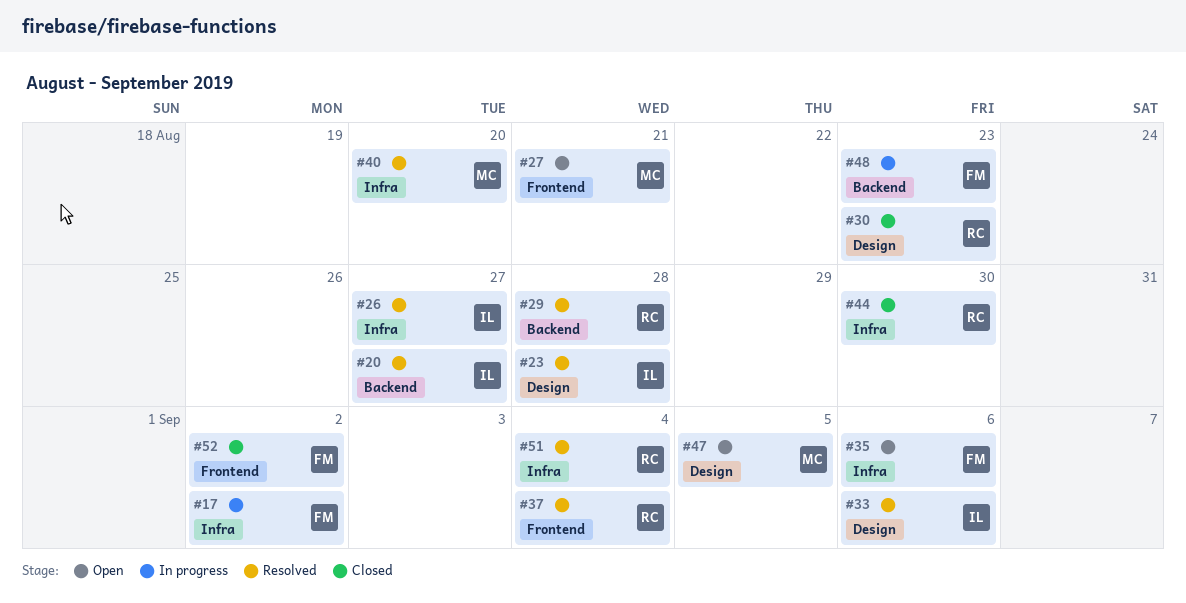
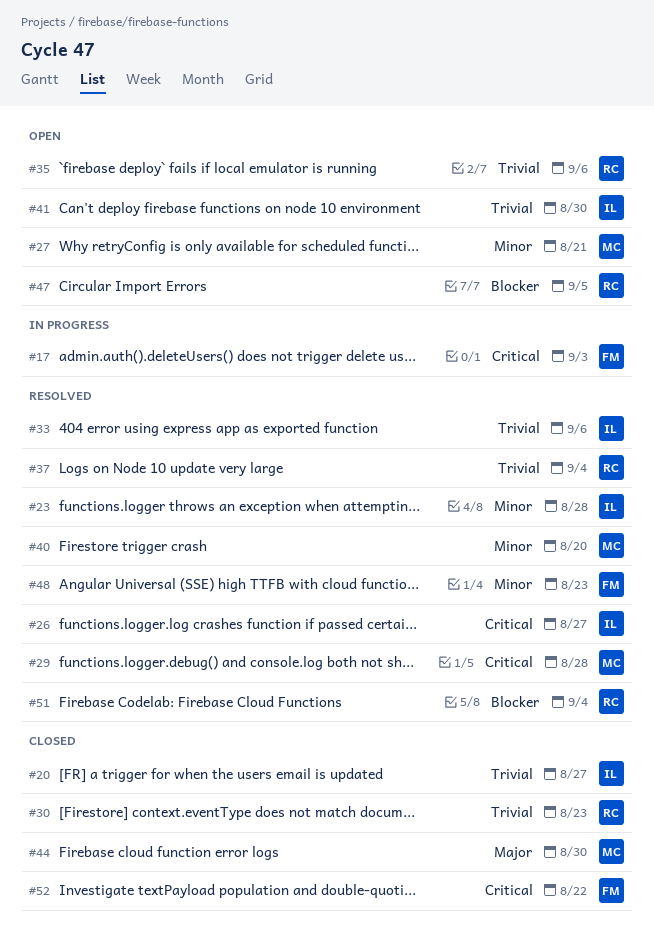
#17, due: Sep 2 -> Sep 3
#20, status: Resolved -> Closed
#29, owner: RC -> MC
#35, owner: FM -> RC
#41: none -> present
#44, owner: RC -> MC
#47, owner: MC -> RC
#48, status: In progress -> Resolved
#52, due: Sep 2 -> Aug 22

